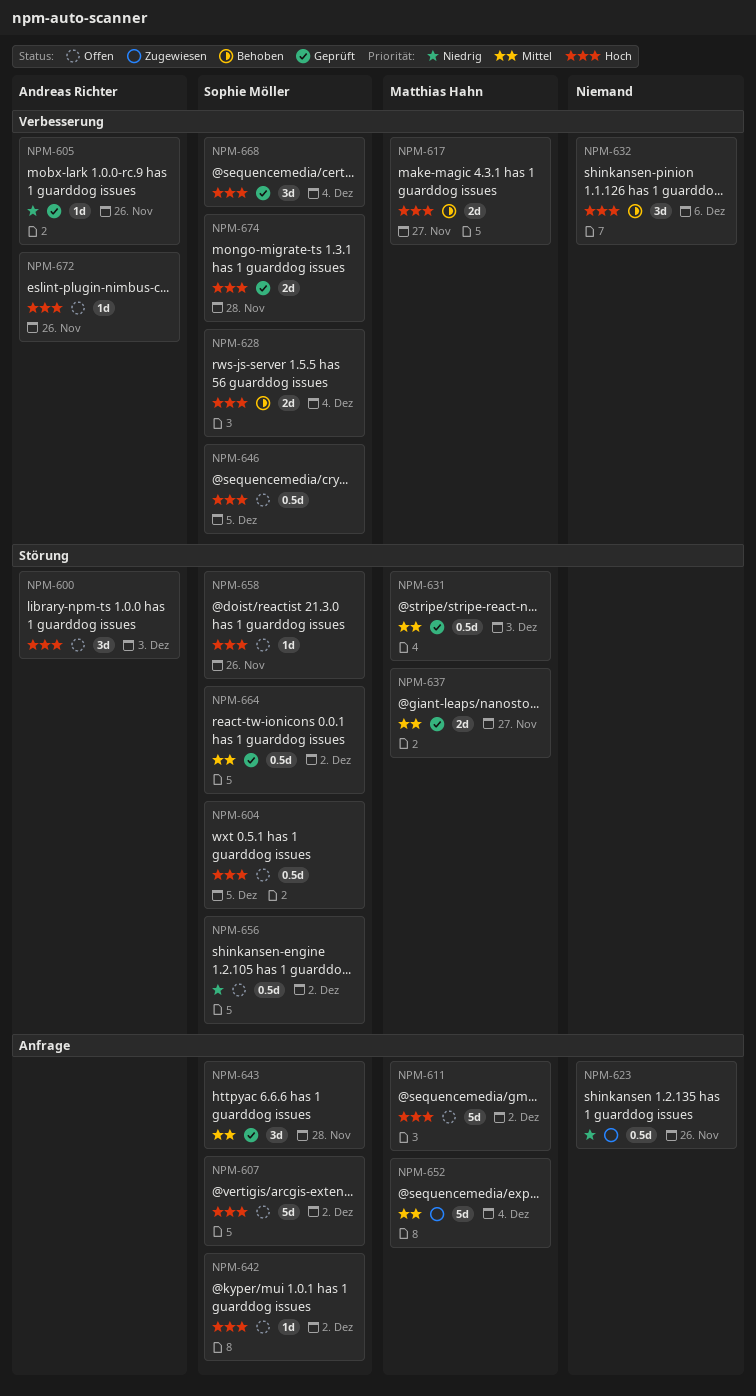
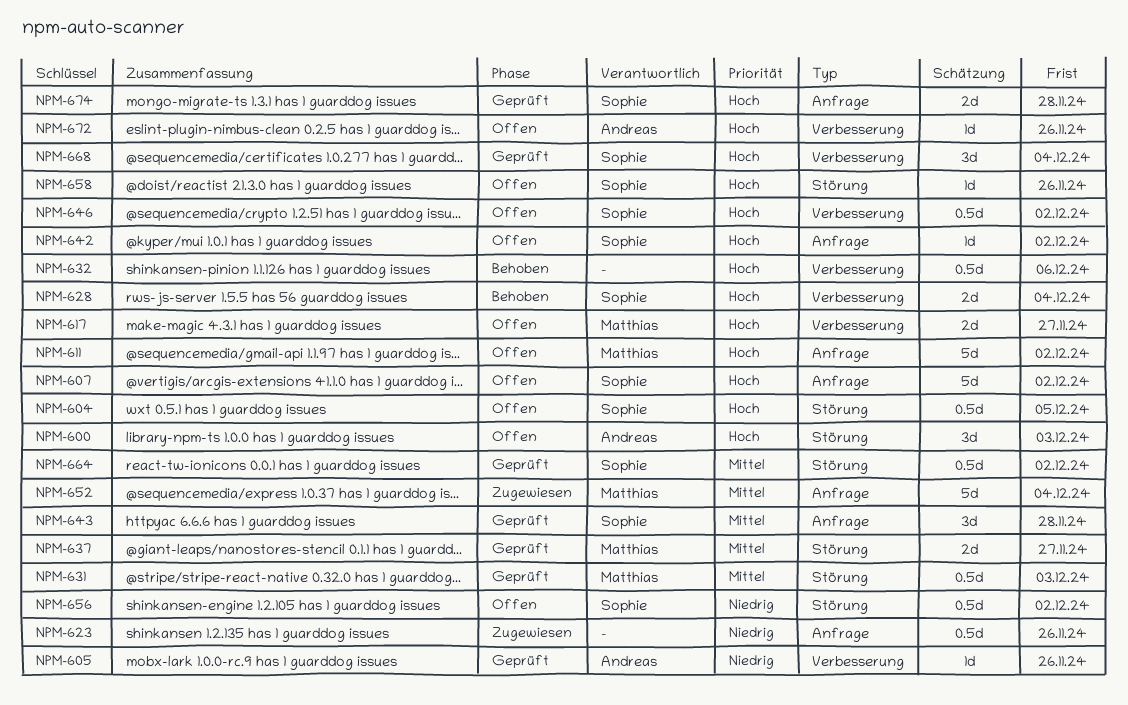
NPM-617, status: Behoben -> Offen
NPM-632, estimate: 3d -> 0.5d
NPM-646, due: Dec 5 -> Dec 2
NPM-674, label: Verbesserung -> Anfrage

